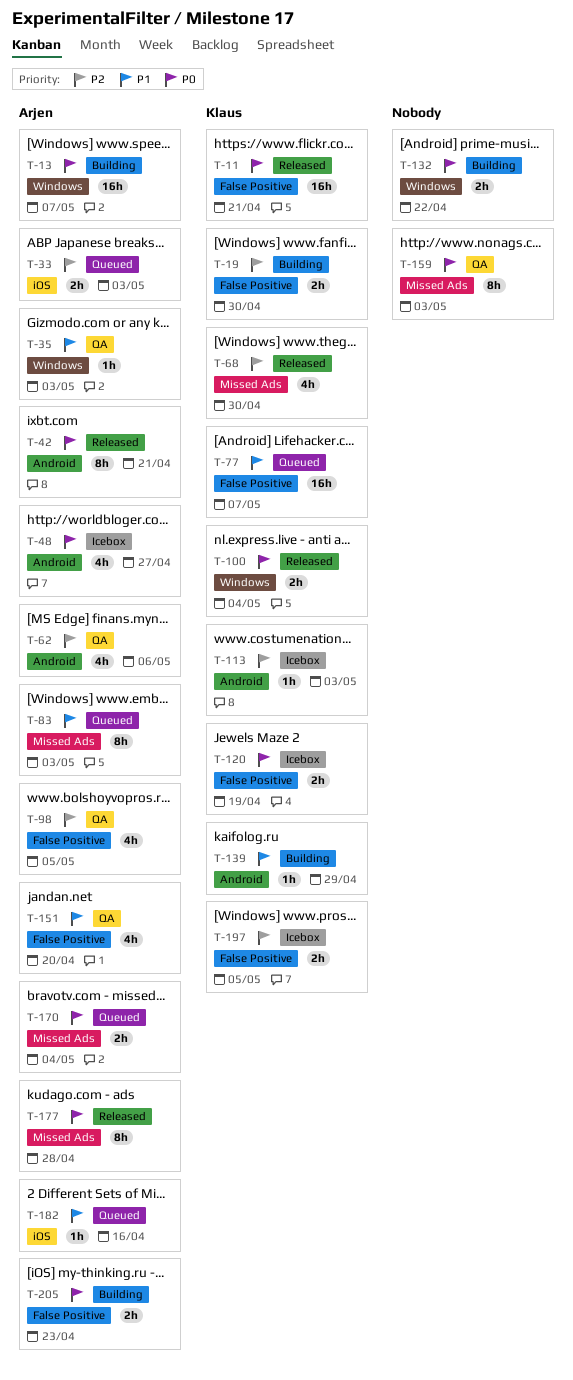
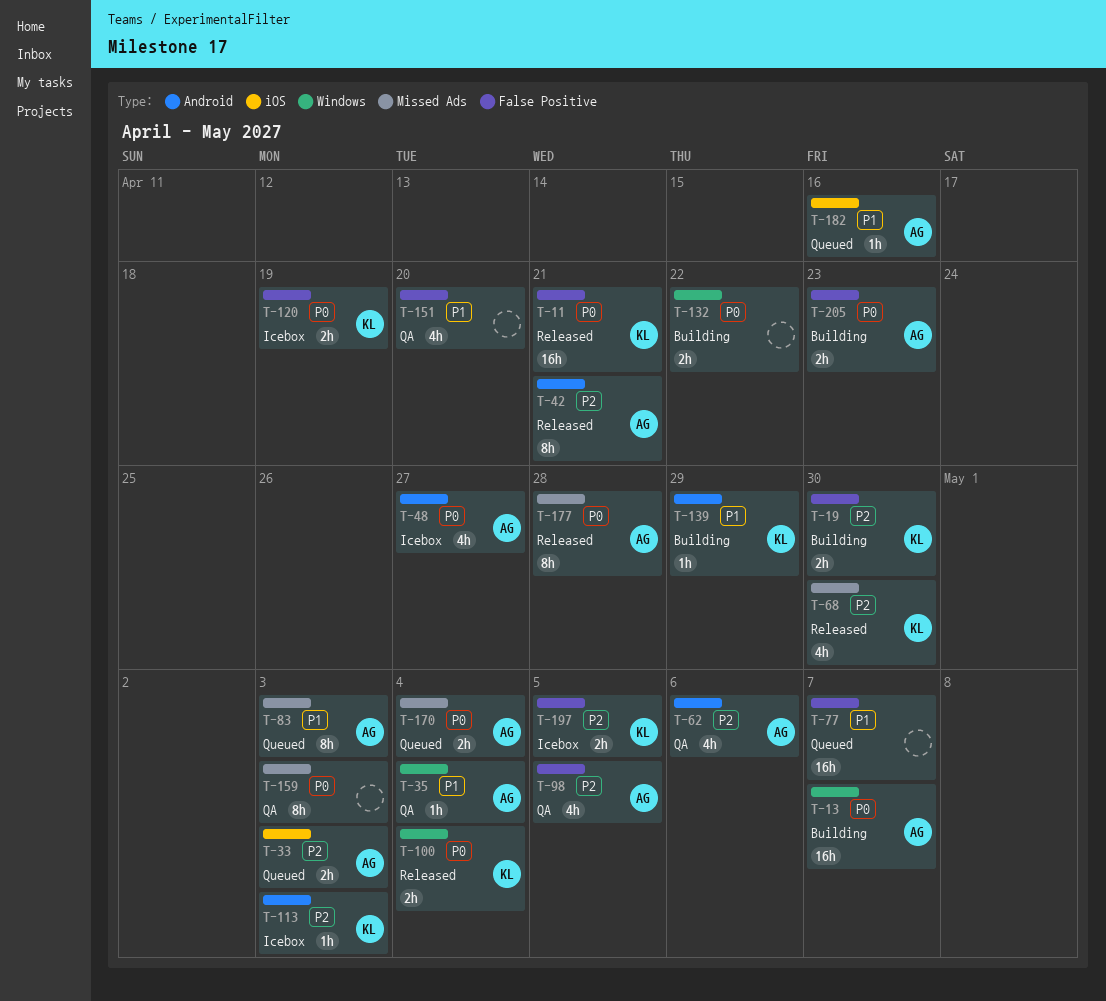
T-35, due: May 3 -> May 4
T-42, priority: P0 -> P2
T-77, owner: Klaus -> none
T-151, owner: Arjen -> none

